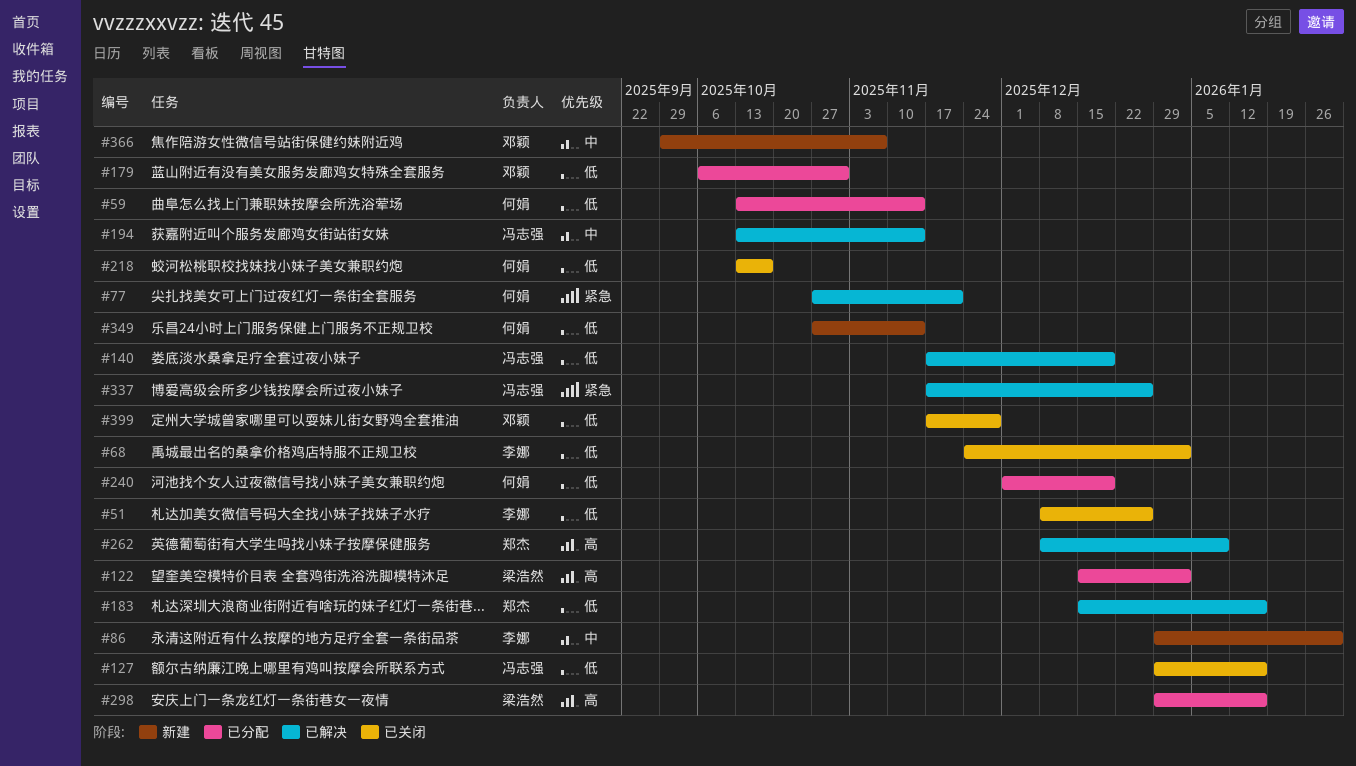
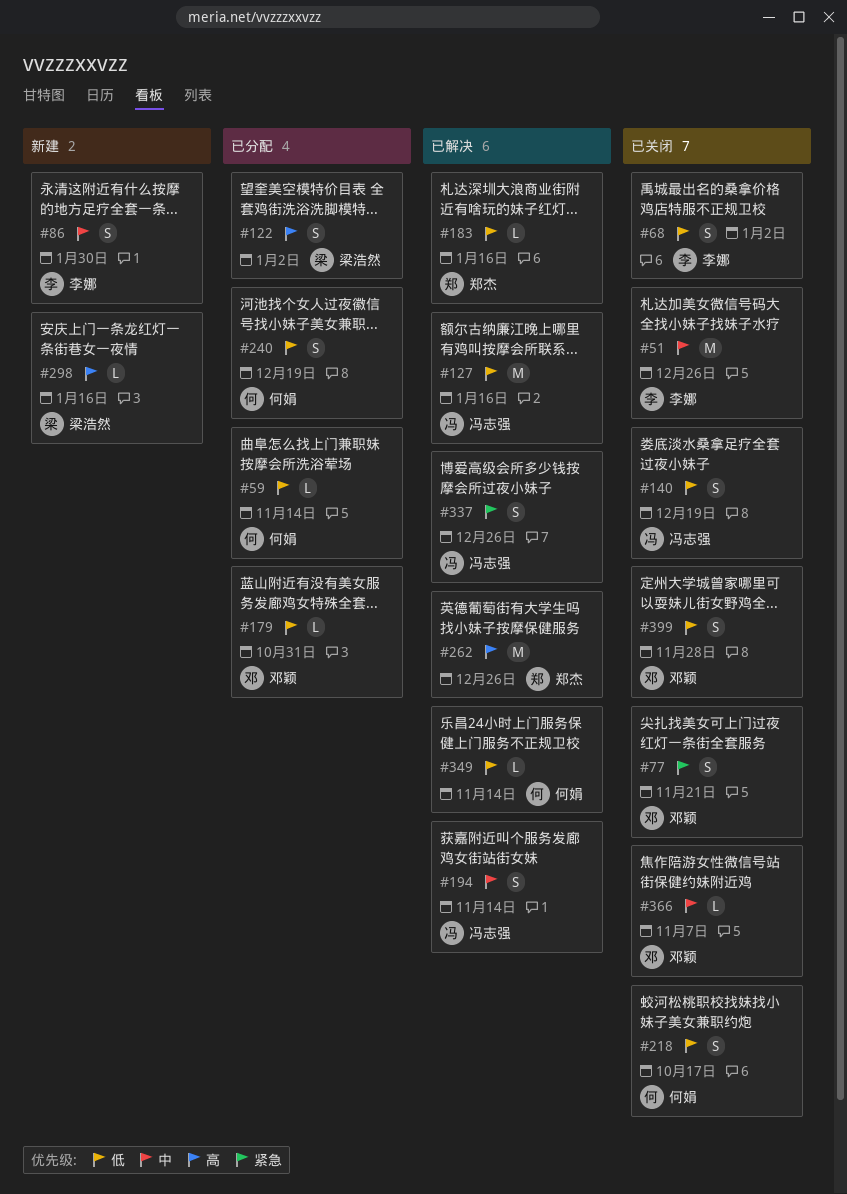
#51, priority: 低 -> 中
#77, status: 已解决 -> 已关闭
#77, owner: 何娟 -> 邓颖
#127, status: 已关闭 -> 已解决
#140, status: 已解决 -> 已关闭
#262, due: Jan 9 -> Dec 26
#298, status: 已分配 -> 新建
#349, status: 新建 -> 已解决
#366, status: 新建 -> 已关闭

